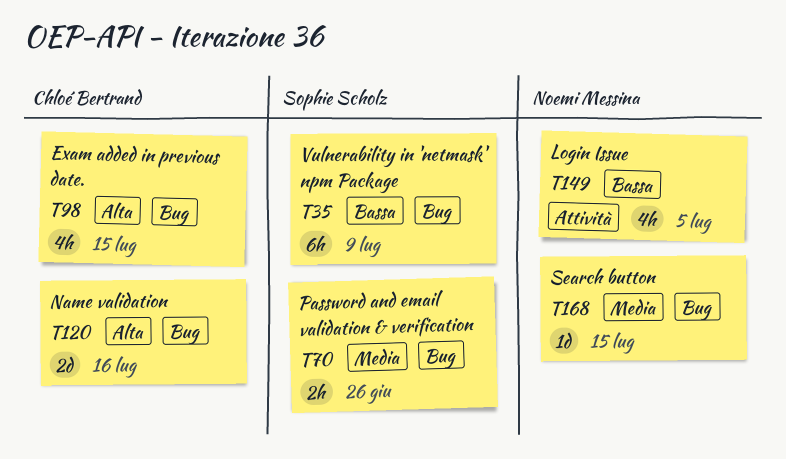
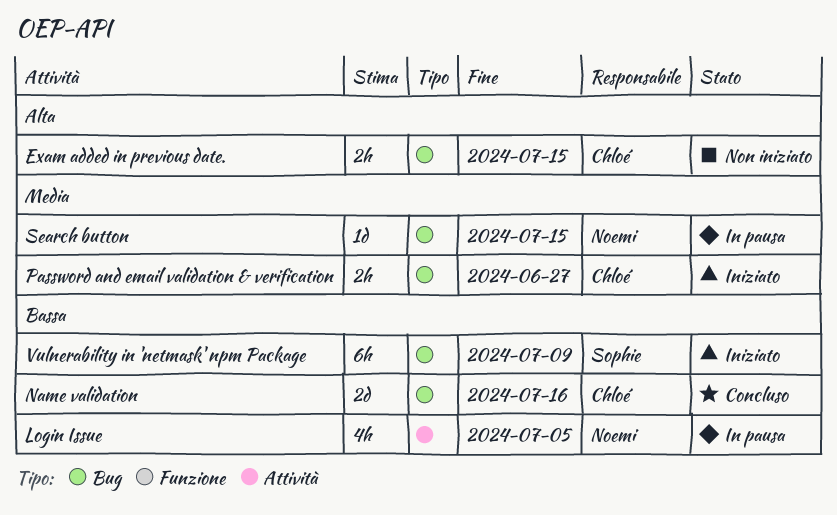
Exam added in previous date., estimate: 4h -> 2h
Name validation, priority: Alta -> Bassa
Password and email validation & verification, owner: Sophie Scholz -> Chloé Bertrand
Password and email validation & verification, due: Jun 26 -> Jun 27

